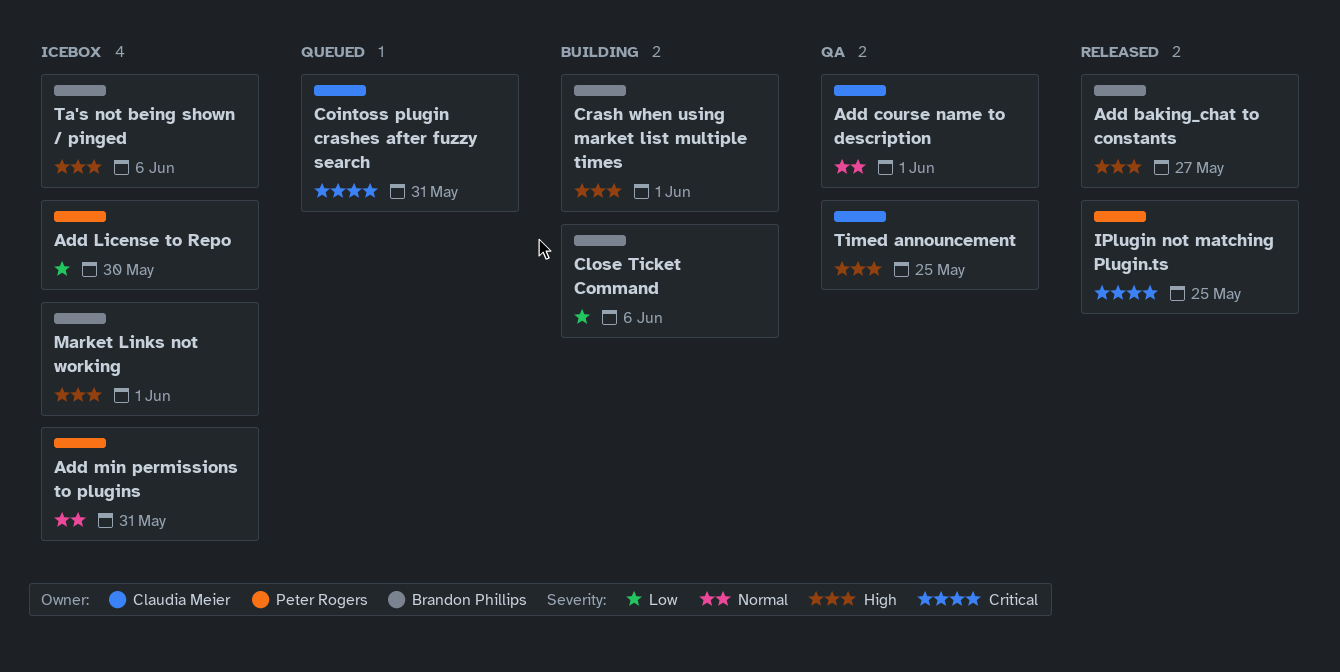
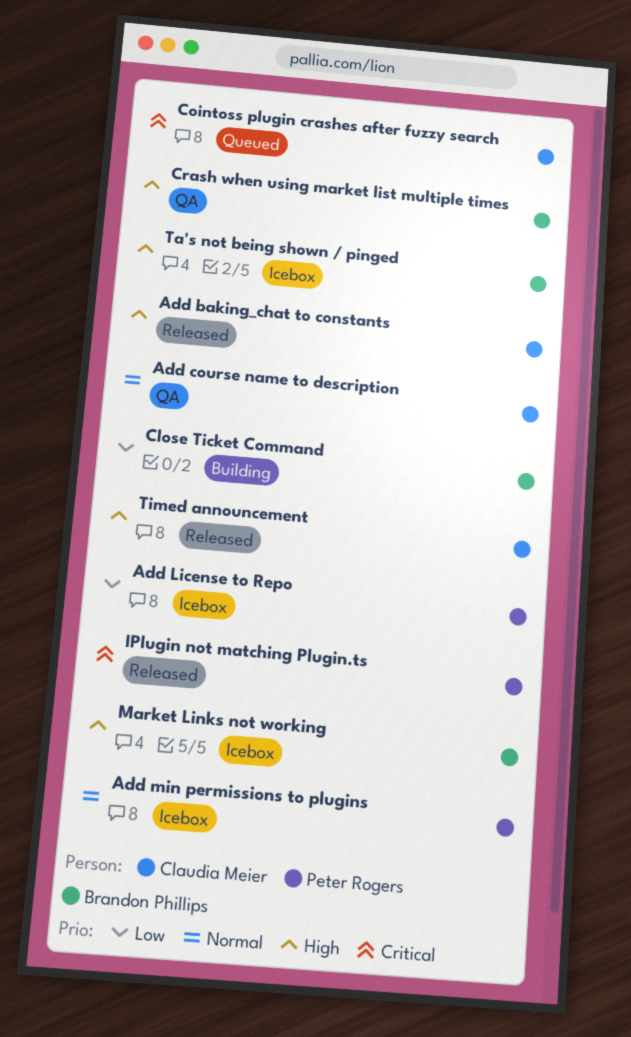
Add baking_chat to constants, owner: Brandon Phillips -> Claudia Meier
Crash when using market list multiple times, status: Building -> QA
Timed announcement, status: QA -> Released

